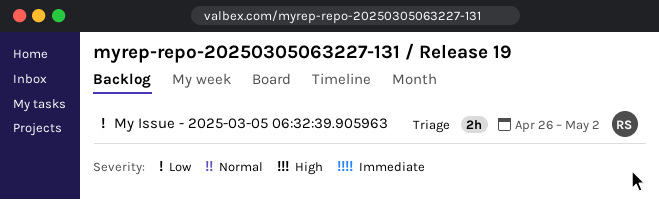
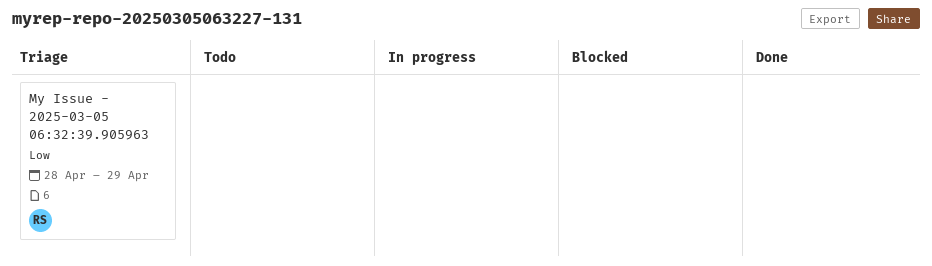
My Issue - 2025-03-05 06:32:39.905963, start: Apr 26 -> Apr 28
My Issue - 2025-03-05 06:32:39.905963, due: May 2 -> Apr 29

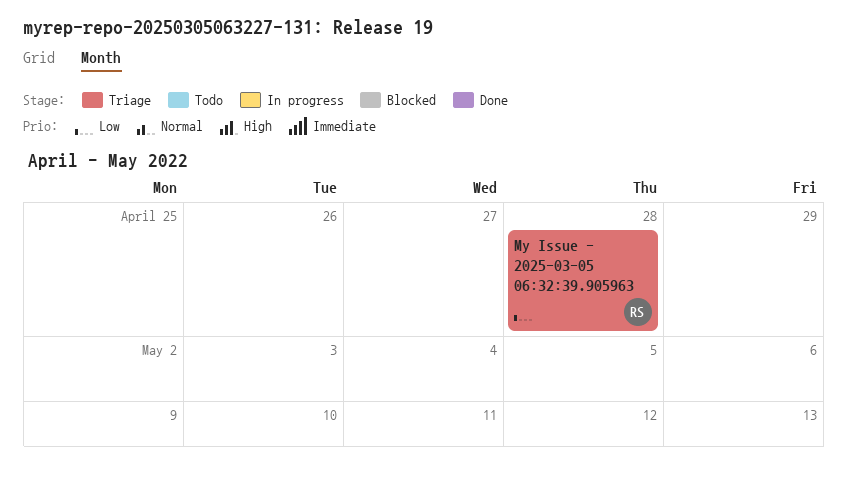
My Issue - 2025-03-05 06:32:39.905963, due: Apr 29 -> Apr 28

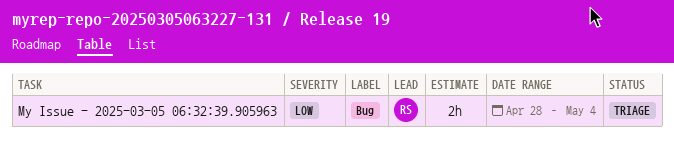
My Issue - 2025-03-05 06:32:39.905963, due: Apr 28 -> May 4

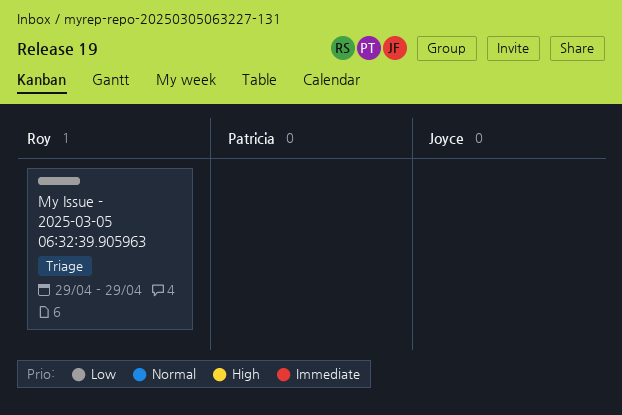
My Issue - 2025-03-05 06:32:39.905963, start: Apr 28 -> Apr 29
My Issue - 2025-03-05 06:32:39.905963, due: May 4 -> Apr 29

